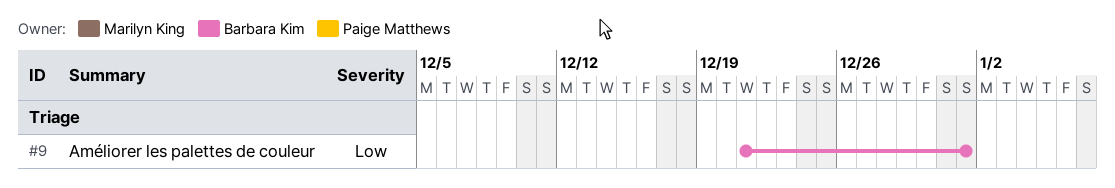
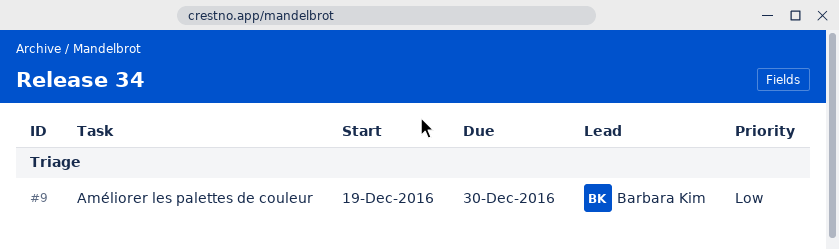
#9, start: Dec 21 -> Dec 19
#9, due: Jan 1 -> Dec 30

